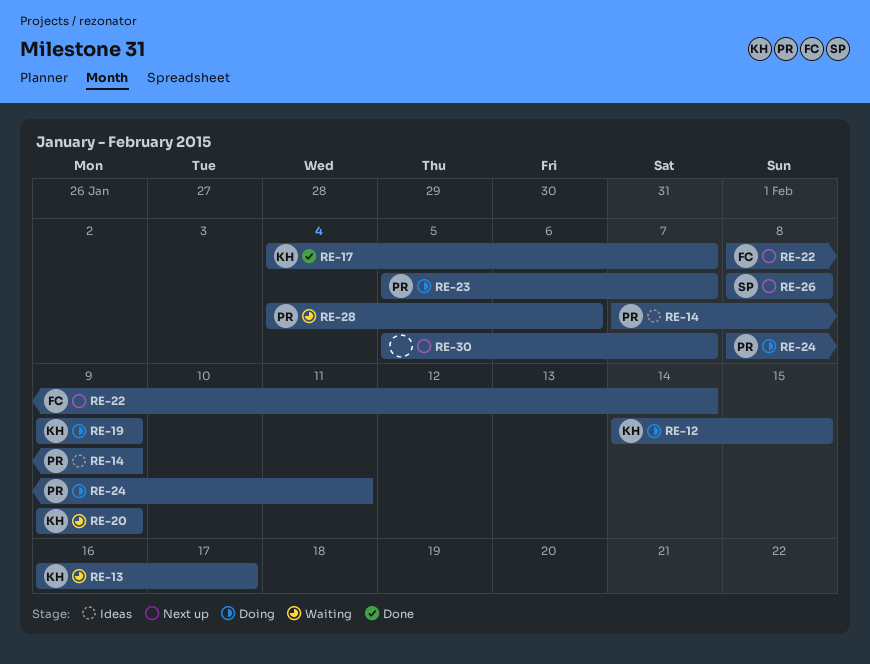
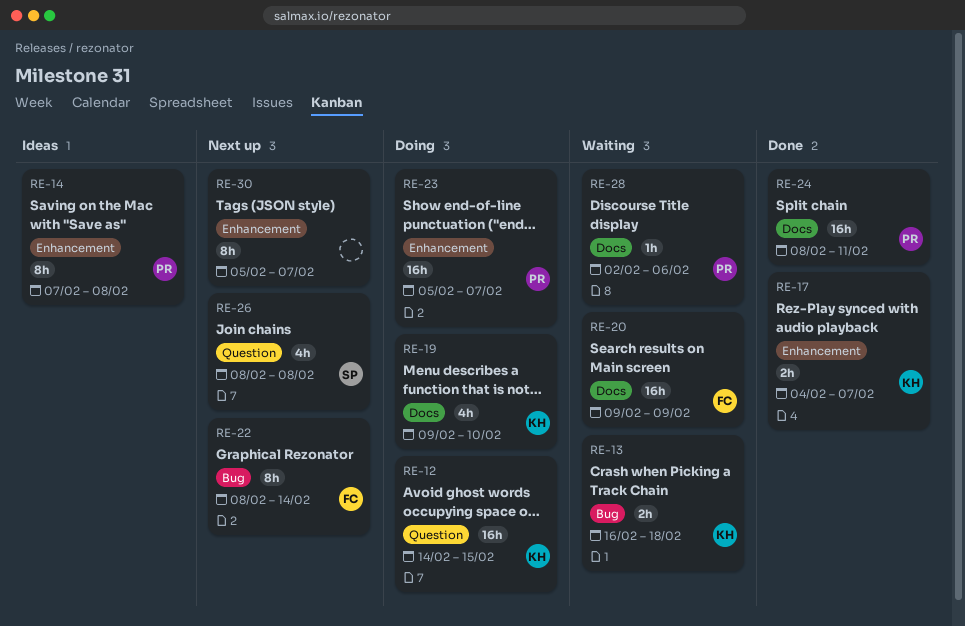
RE-13, due: Feb 17 -> Feb 18
RE-14, due: Feb 9 -> Feb 8
RE-19, due: Feb 9 -> Feb 10
RE-20, owner: KH -> FC
RE-24, status: Doing -> Done
RE-28, start: Feb 4 -> Feb 2

